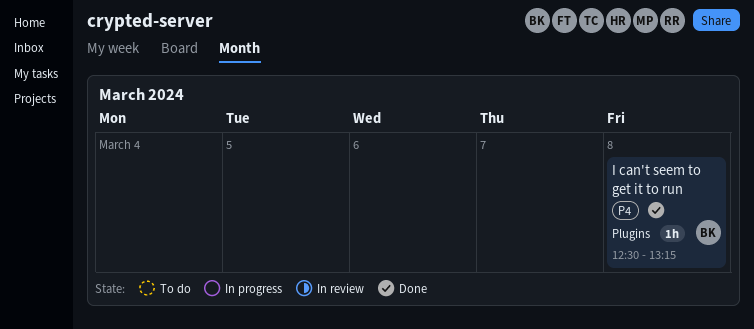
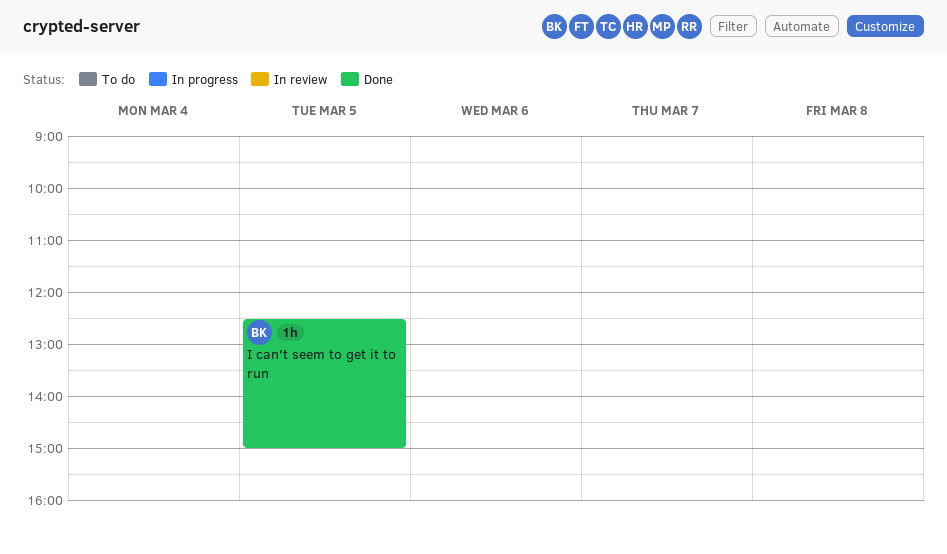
I can't seem to get it to run, day: Mar 8 -> Mar 5
I can't seem to get it to run, ends: 13:15 -> 15:00

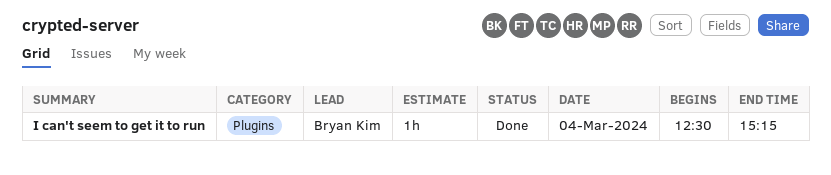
I can't seem to get it to run, day: Mar 5 -> Mar 4
I can't seem to get it to run, ends: 15:00 -> 15:15

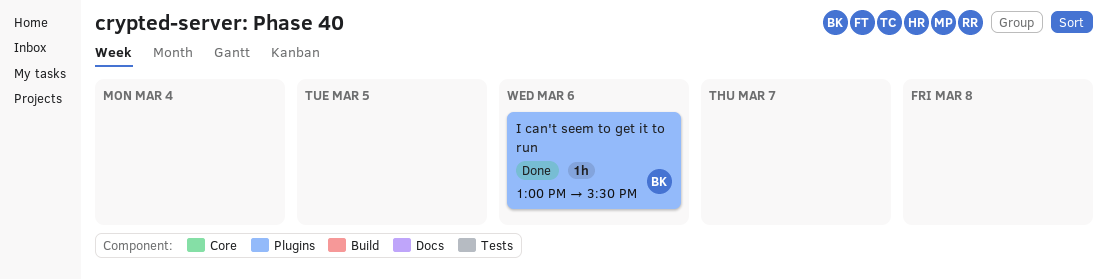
I can't seem to get it to run, day: Mar 4 -> Mar 6
I can't seem to get it to run, begins: 12:30 -> 13:00
I can't seem to get it to run, ends: 15:15 -> 15:30

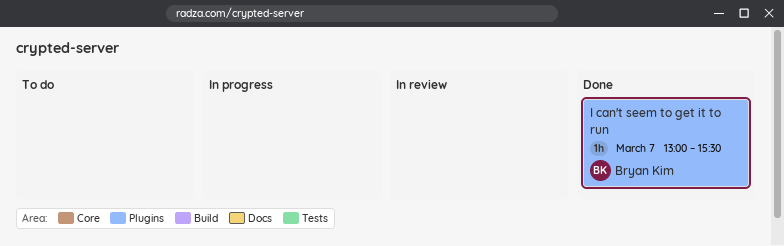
I can't seem to get it to run, day: Mar 6 -> Mar 7

